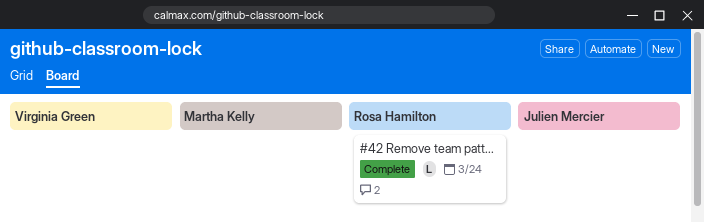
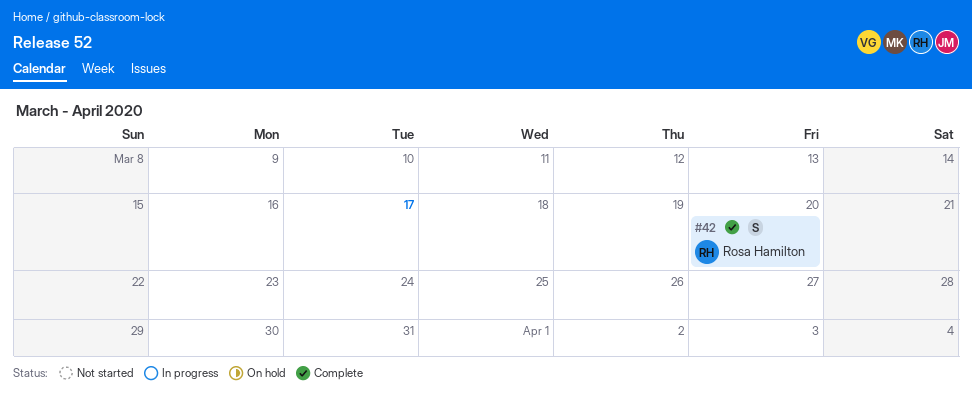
#42, estimate: L -> S
#42, due: Mar 24 -> Mar 20

